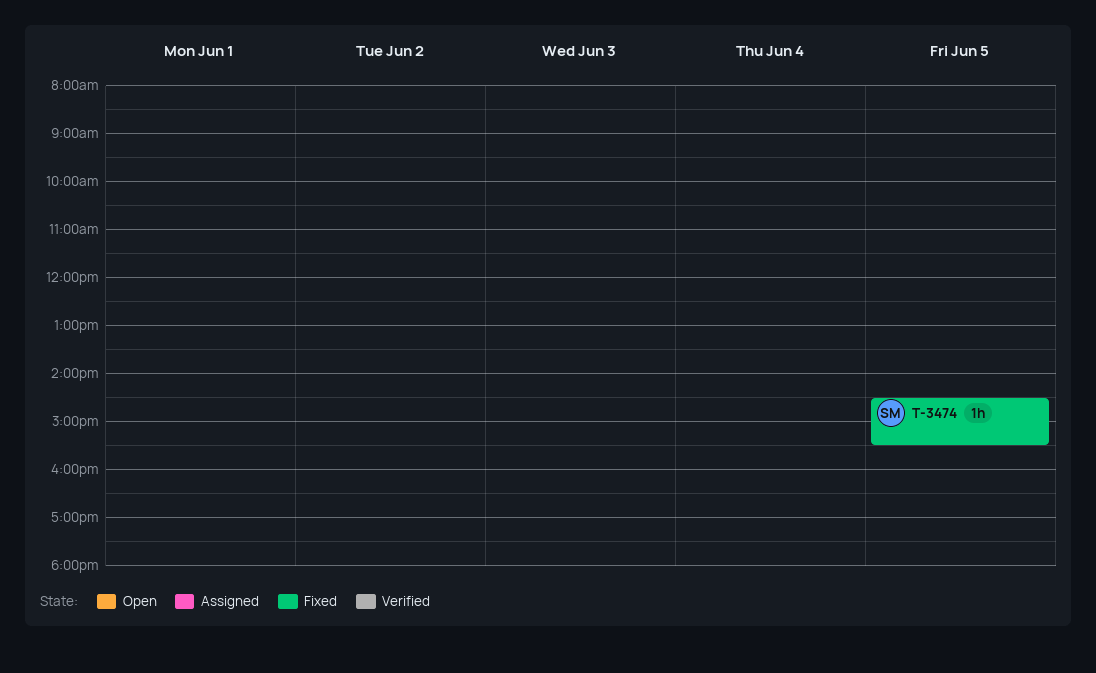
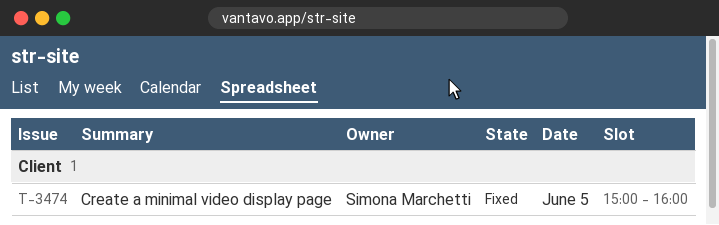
T-3474, begins: 14:30 -> 15:00
T-3474, ends: 15:30 -> 16:00

